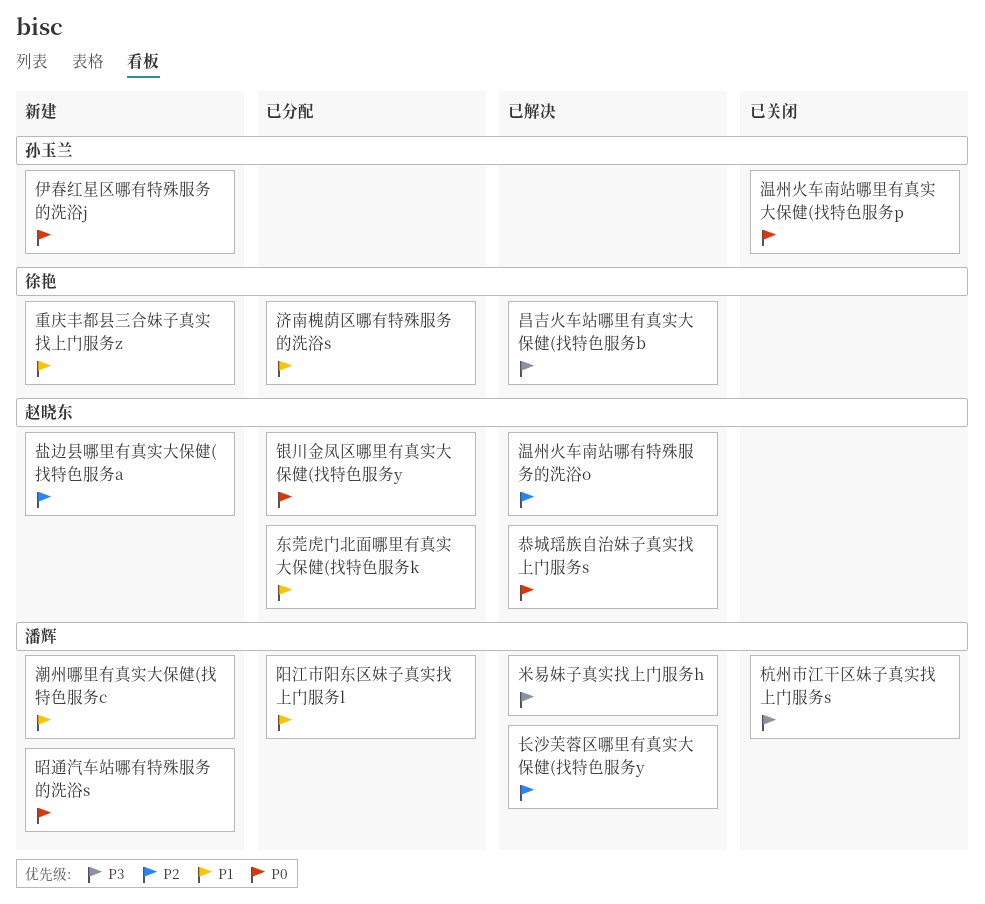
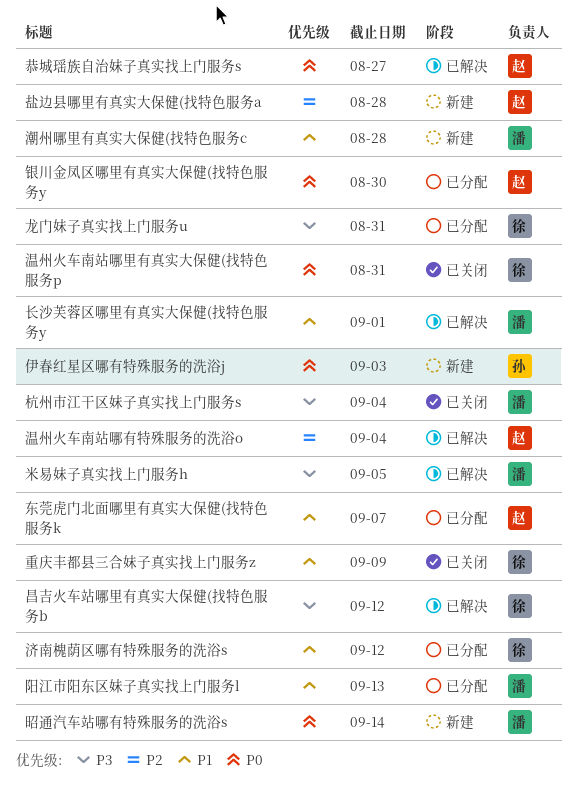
温州火车南站哪里有真实大保健(找特色服务p, owner: 孙玉兰 -> 徐艳
重庆丰都县三合妹子真实找上门服务z, status: 新建 -> 已关闭
长沙芙蓉区哪里有真实大保健(找特色服务y, priority: P2 -> P1
龙门妹子真实找上门服务u: none -> present

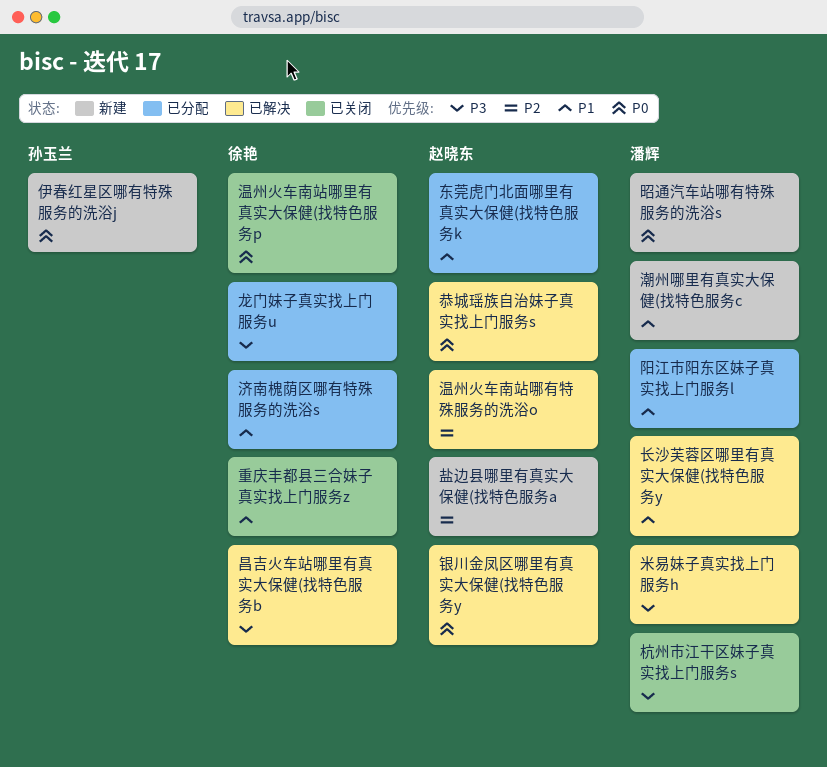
银川金凤区哪里有真实大保健(找特色服务y, status: 已分配 -> 已解决

